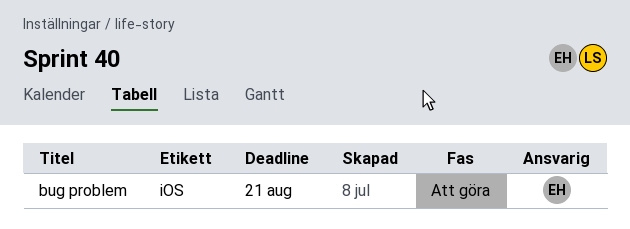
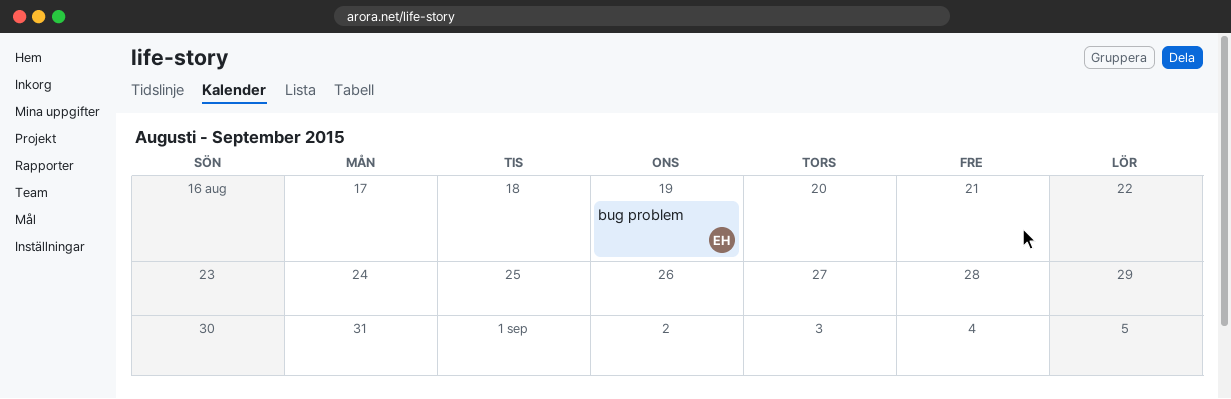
bug problem, due: Aug 21 -> Aug 19

